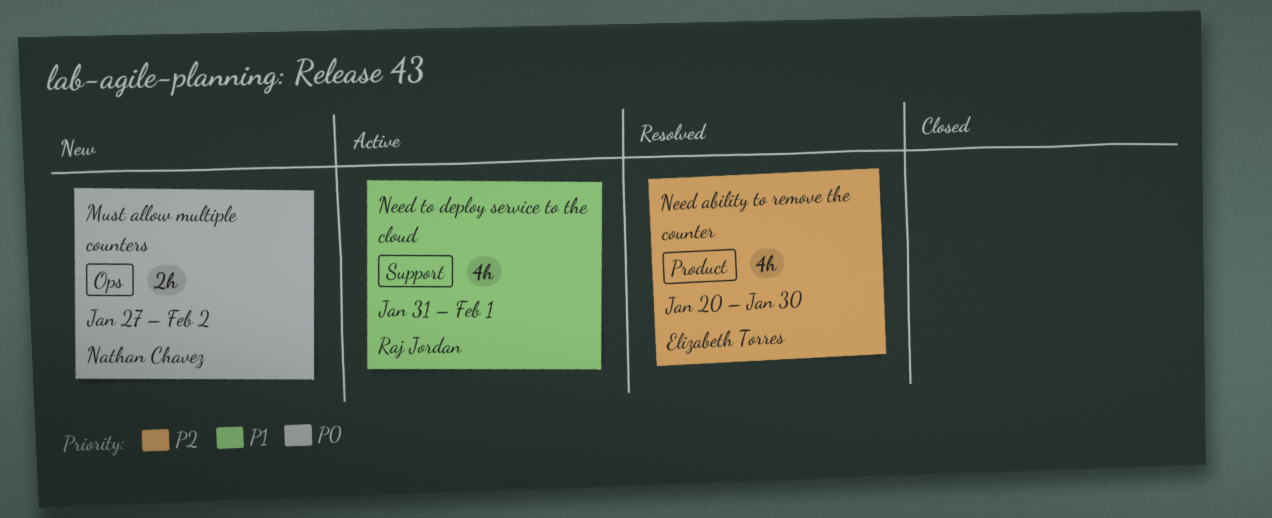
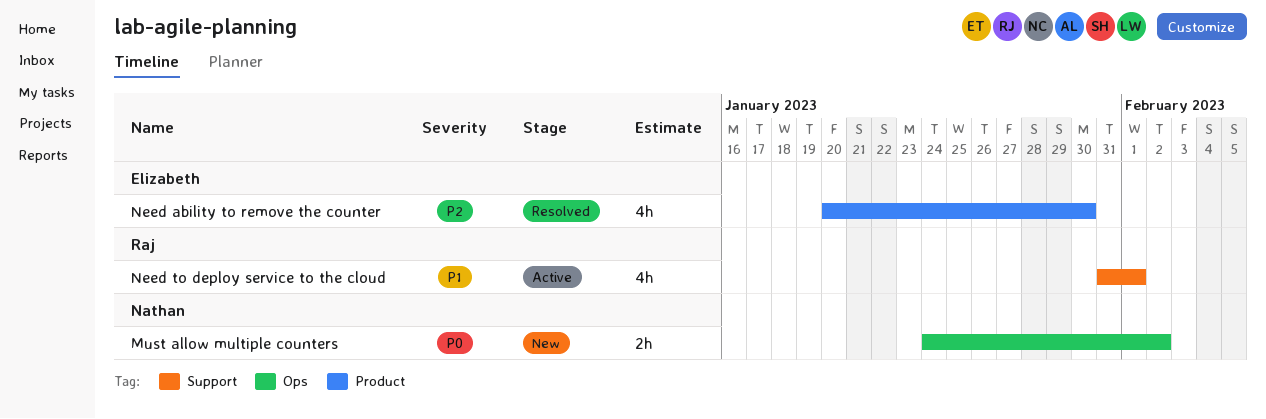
Must allow multiple counters, start: Jan 27 -> Jan 24

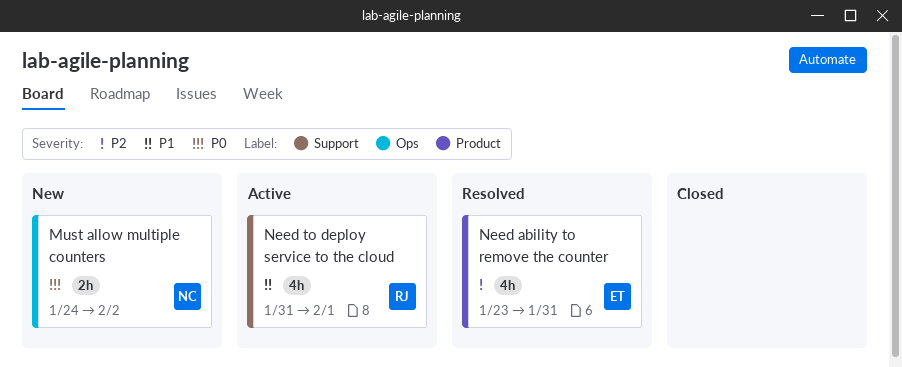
Need ability to remove the counter, start: Jan 20 -> Jan 23
Need ability to remove the counter, due: Jan 30 -> Jan 31

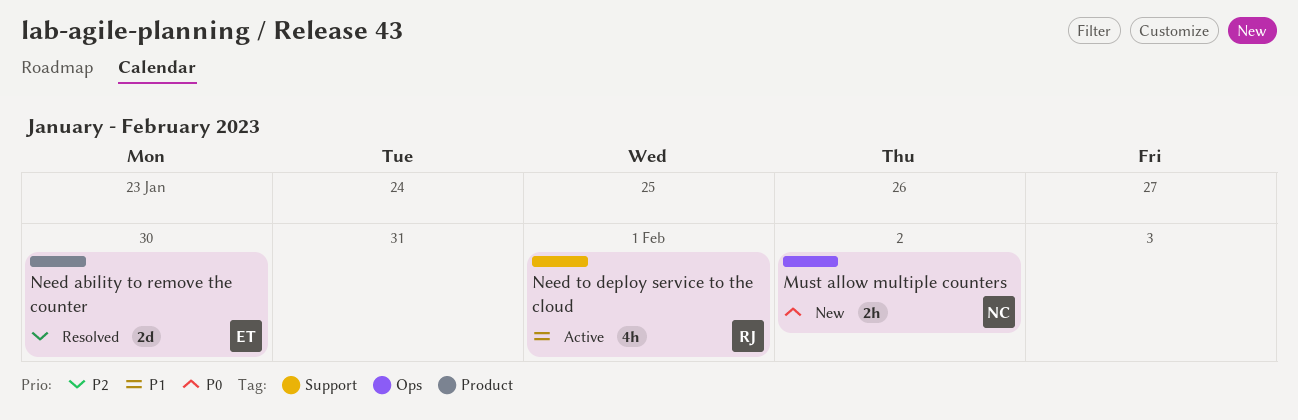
Need ability to remove the counter, estimate: 4h -> 2d
Need ability to remove the counter, due: Jan 31 -> Jan 30

